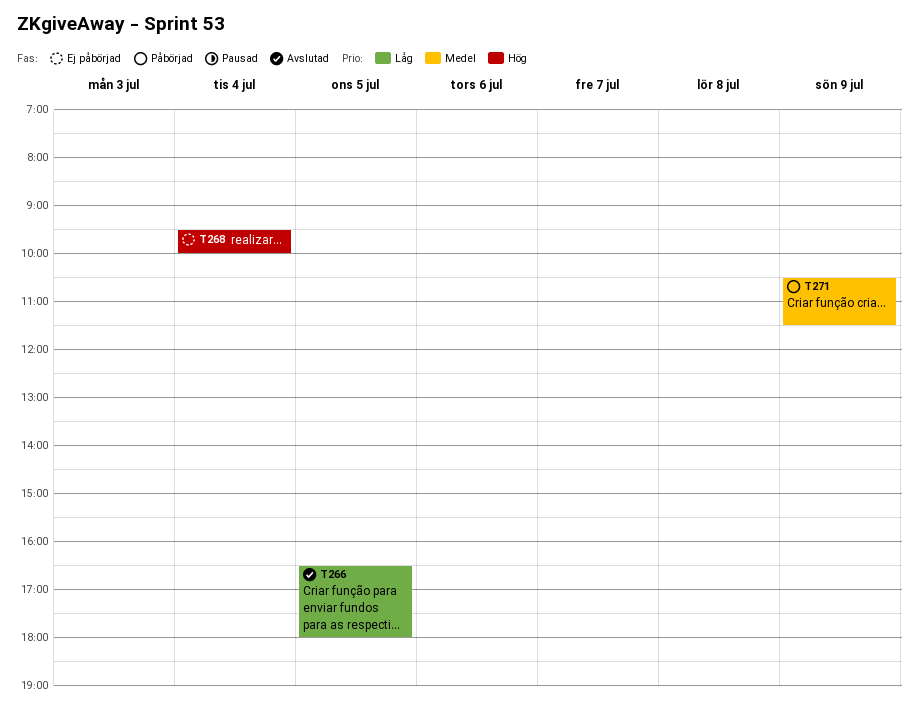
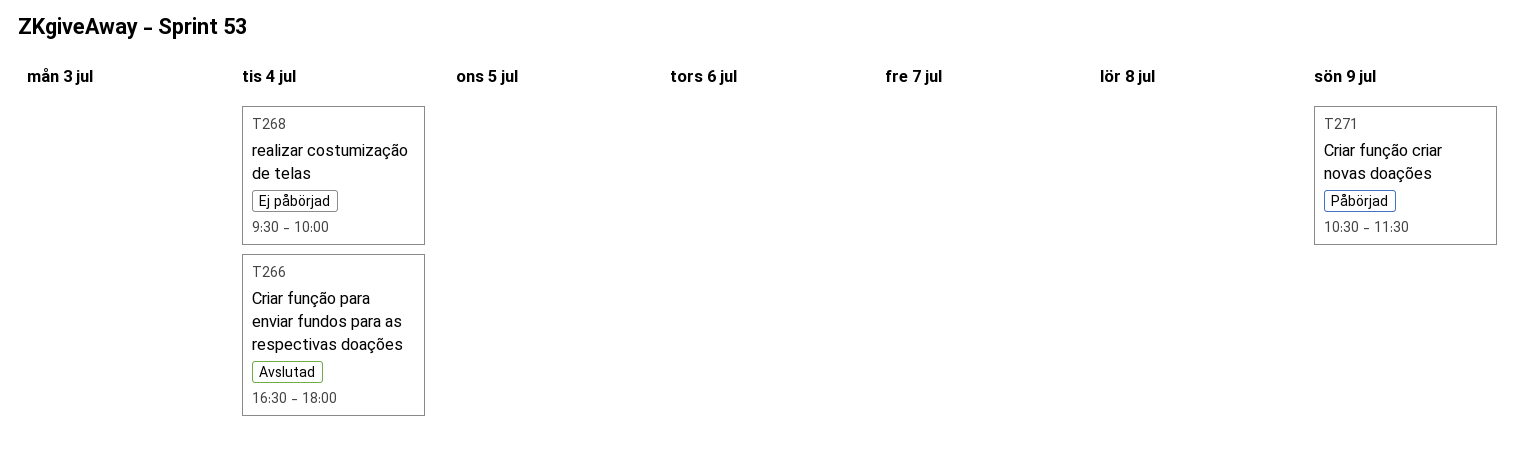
T266, day: Jul 5 -> Jul 4

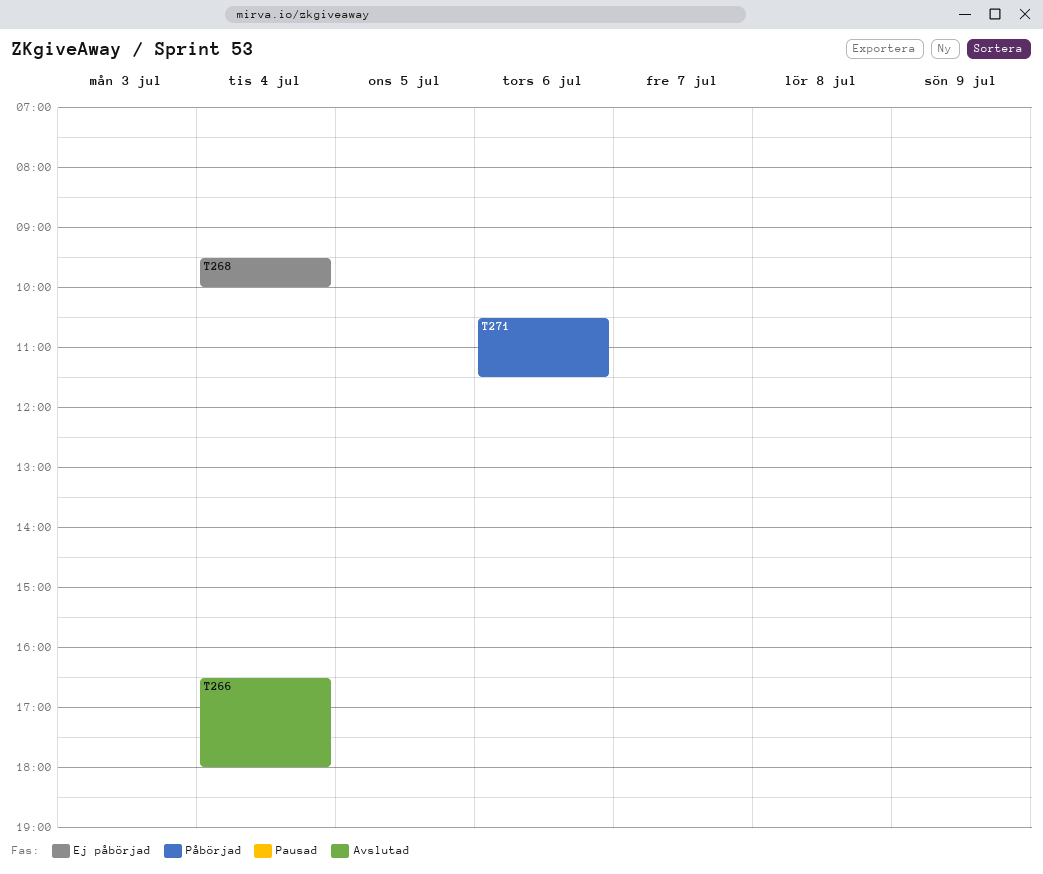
T271, day: Jul 9 -> Jul 6

